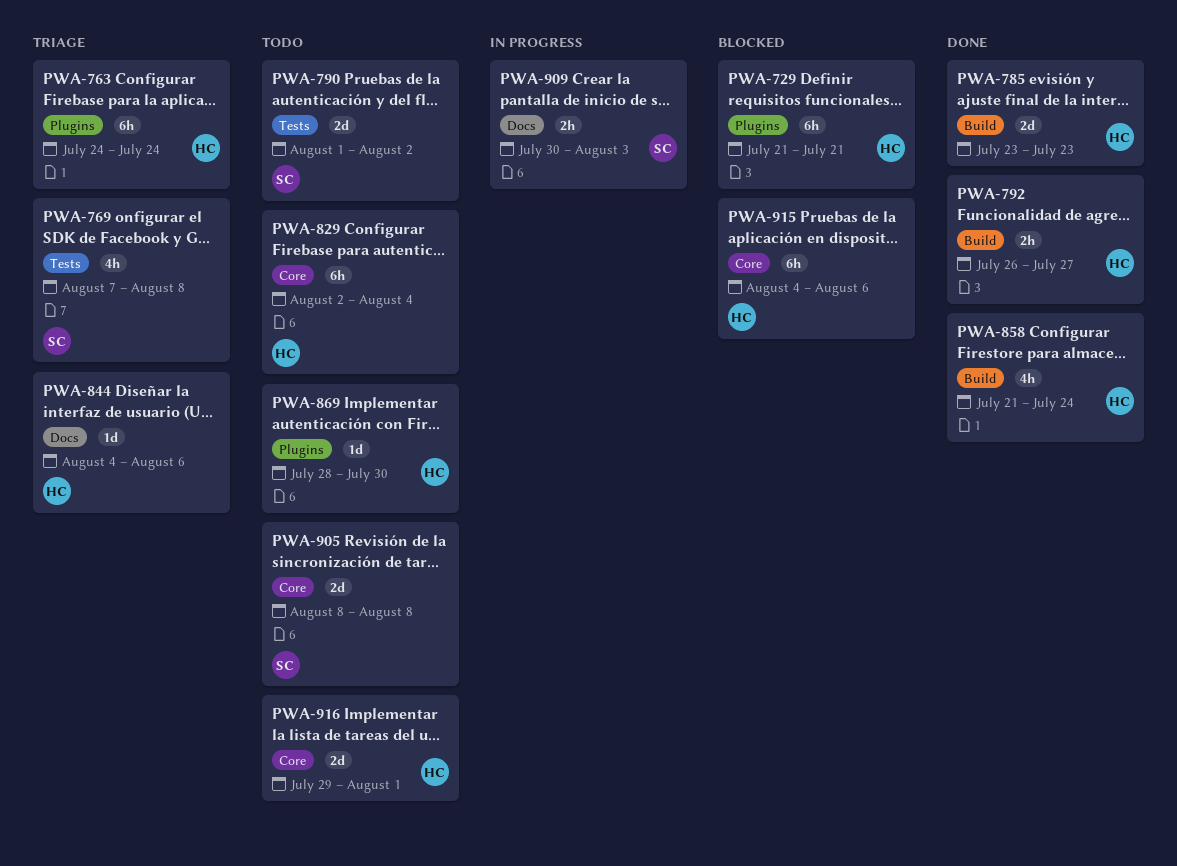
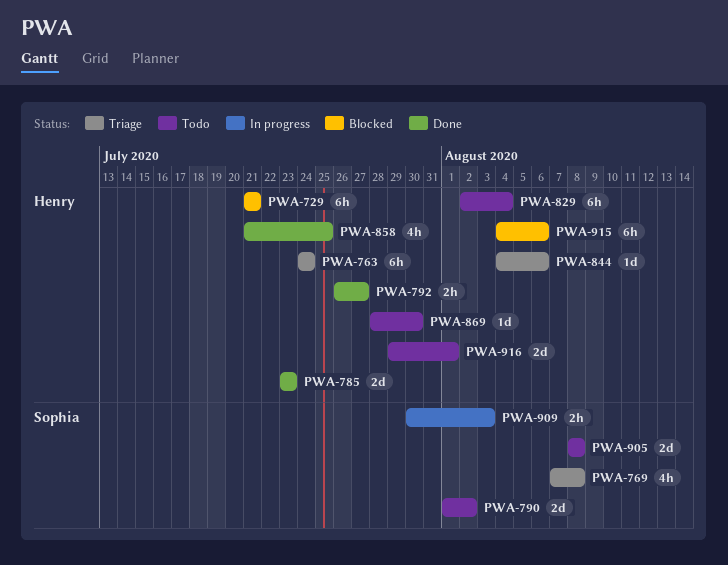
PWA-858, due: Jul 24 -> Jul 25

